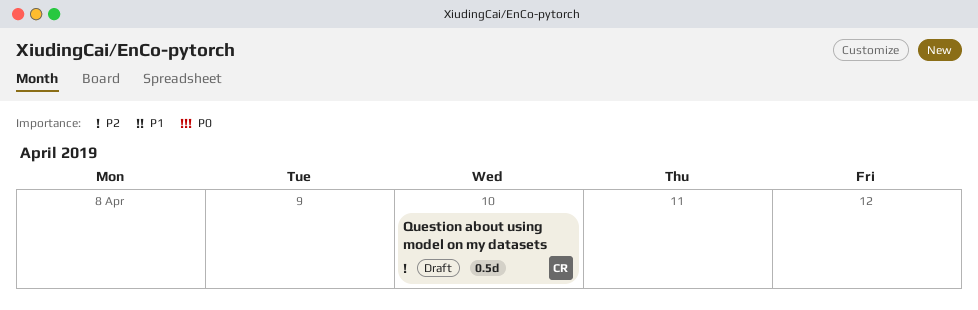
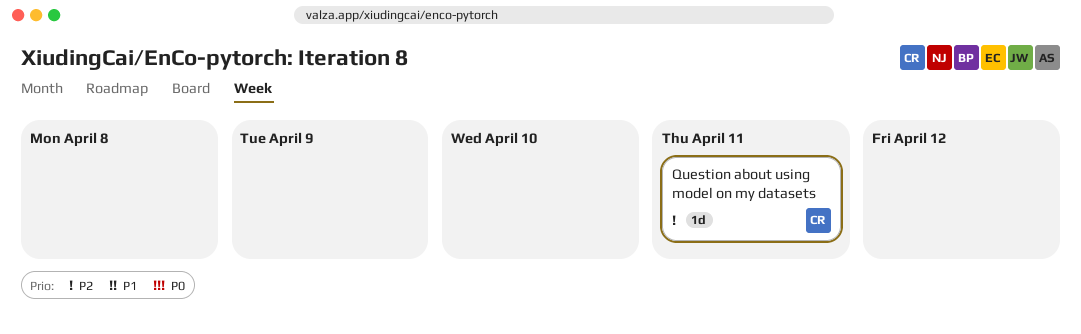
Question about using model on my datasets, estimate: 0.5d -> 1d
Question about using model on my datasets, due: Apr 10 -> Apr 11

